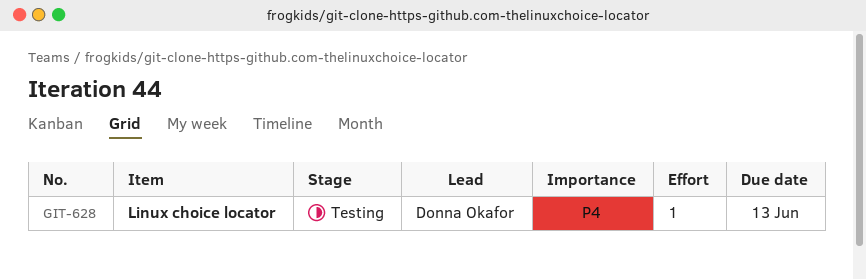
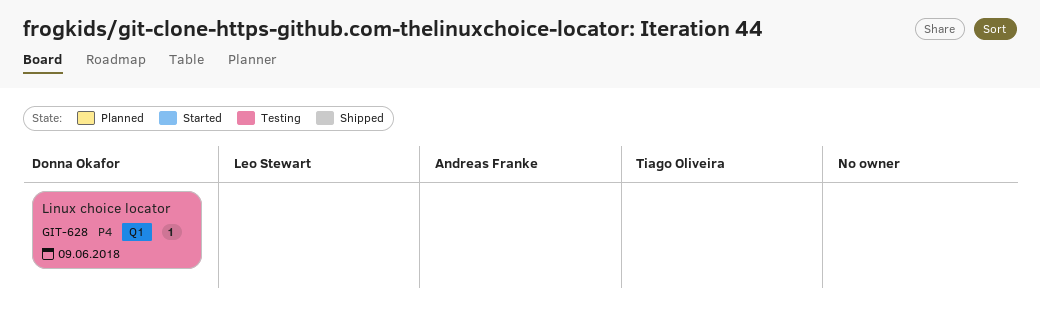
GIT-628, due: Jun 13 -> Jun 9

